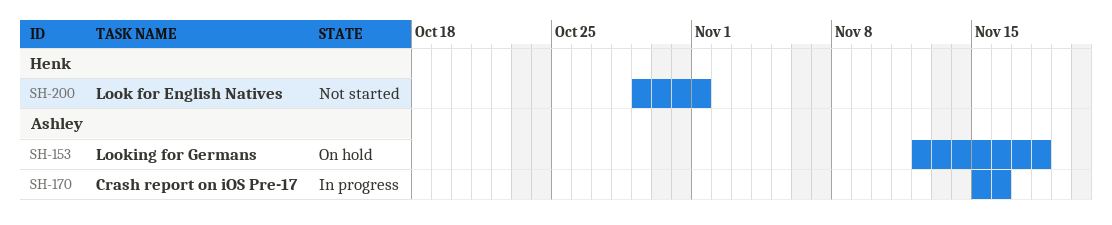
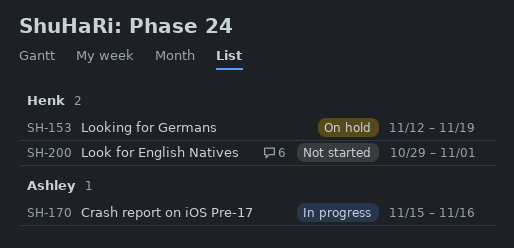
SH-153, owner: Ashley -> Henk
SH-153, due: Nov 18 -> Nov 19

